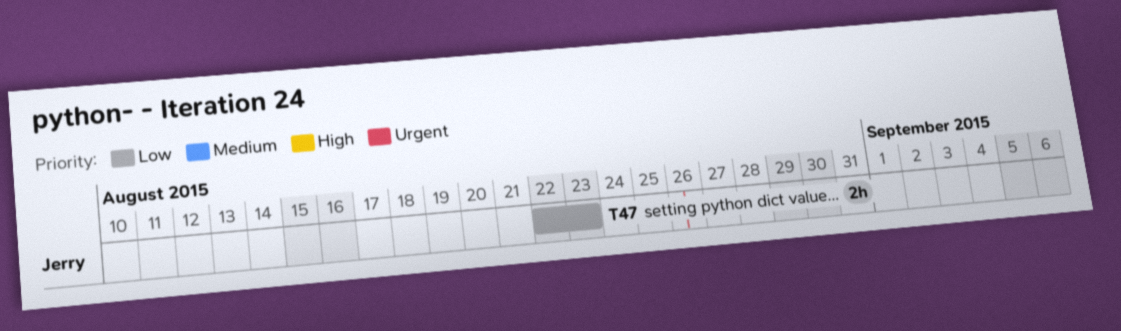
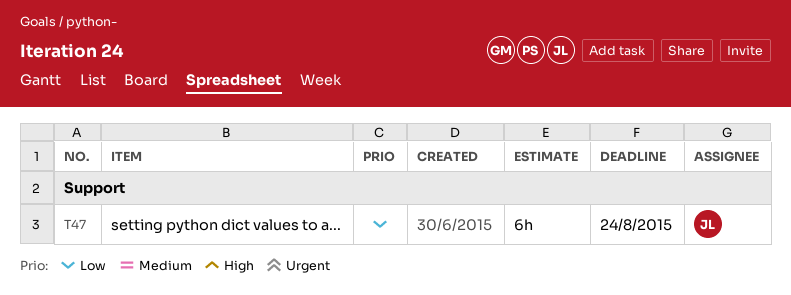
T47, estimate: 2h -> 6h
T47, due: Aug 23 -> Aug 24

